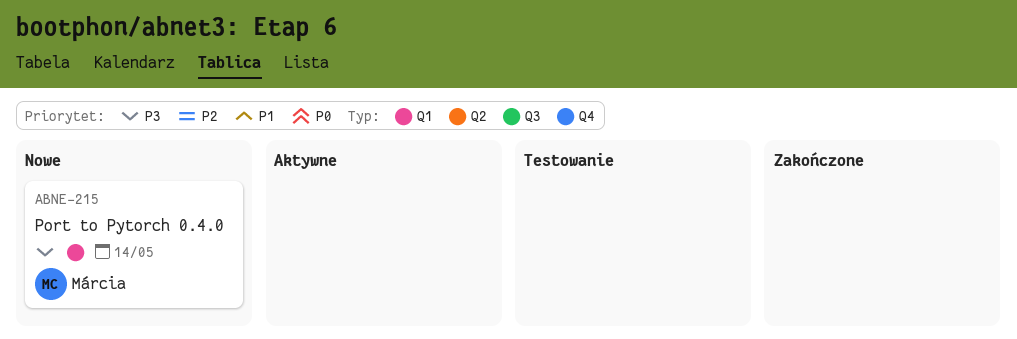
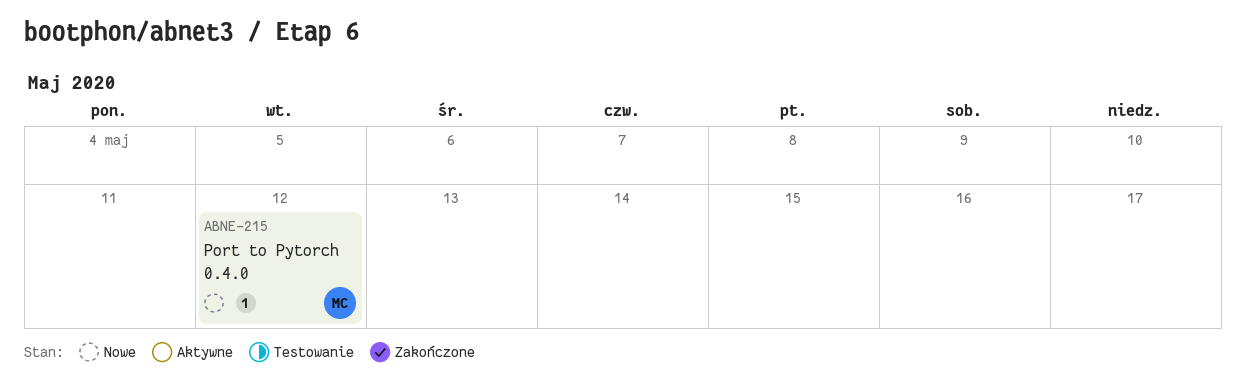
ABNE-215, due: May 14 -> May 12

